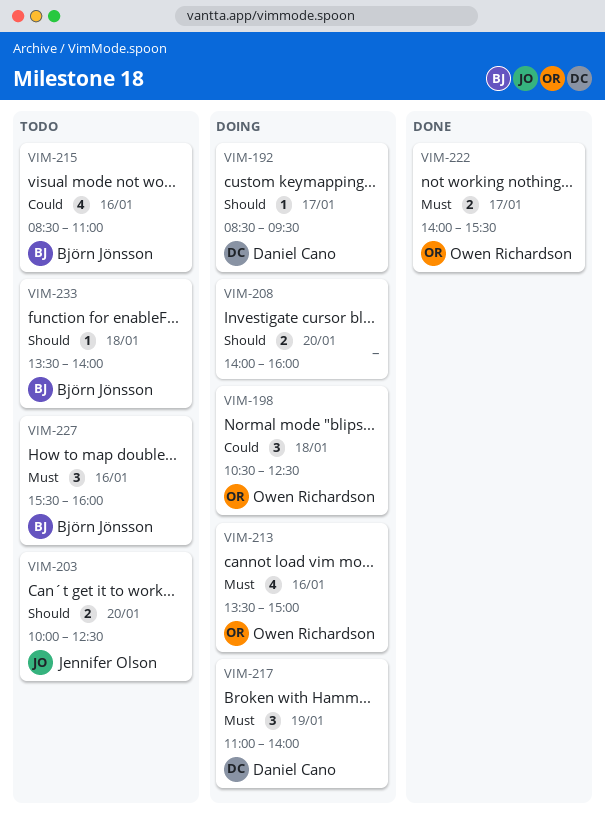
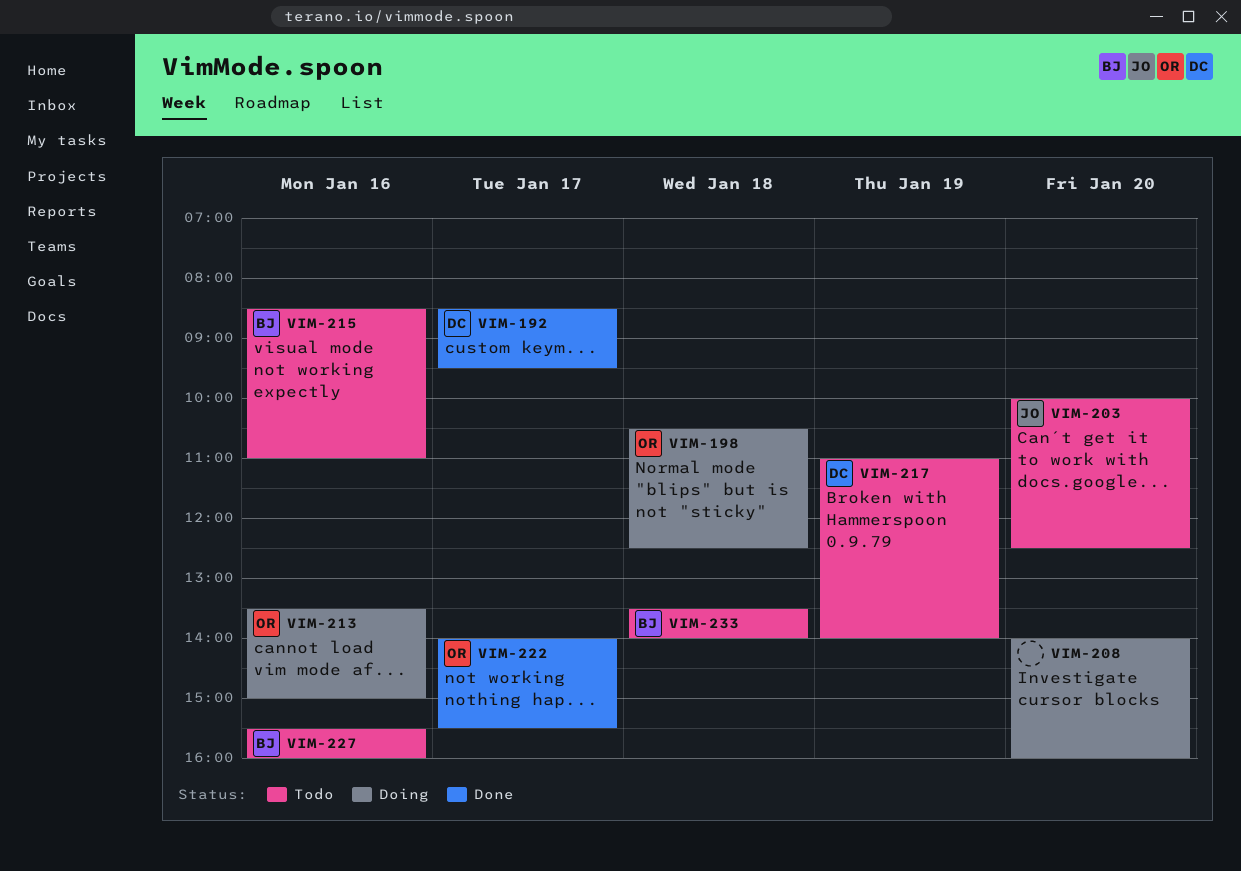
VIM-192, status: Doing -> Done
VIM-217, status: Doing -> Todo

